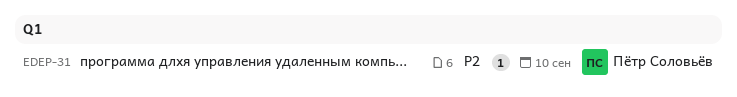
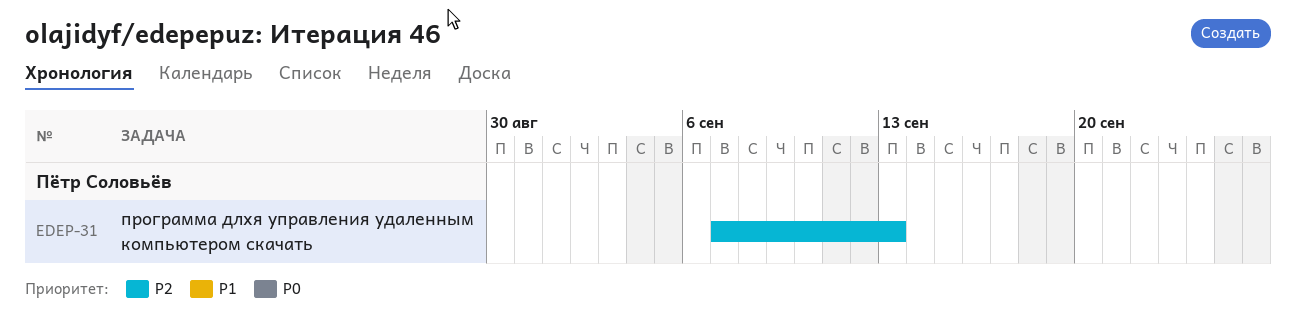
EDEP-31, due: Sep 10 -> Sep 13

